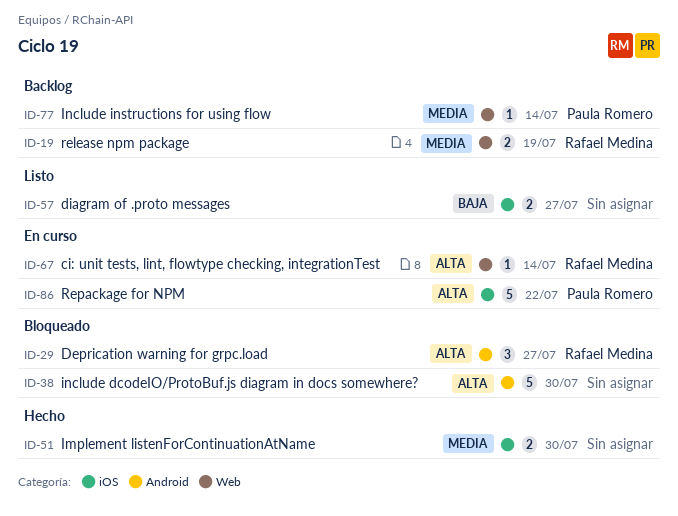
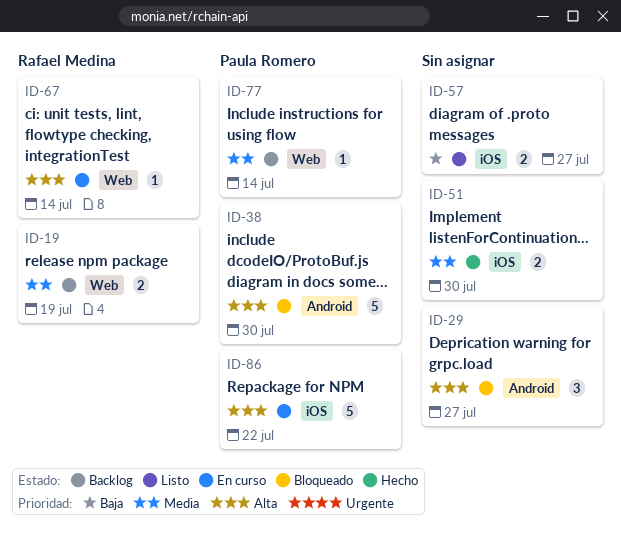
ID-29, owner: Rafael Medina -> none
ID-38, owner: none -> Paula Romero

